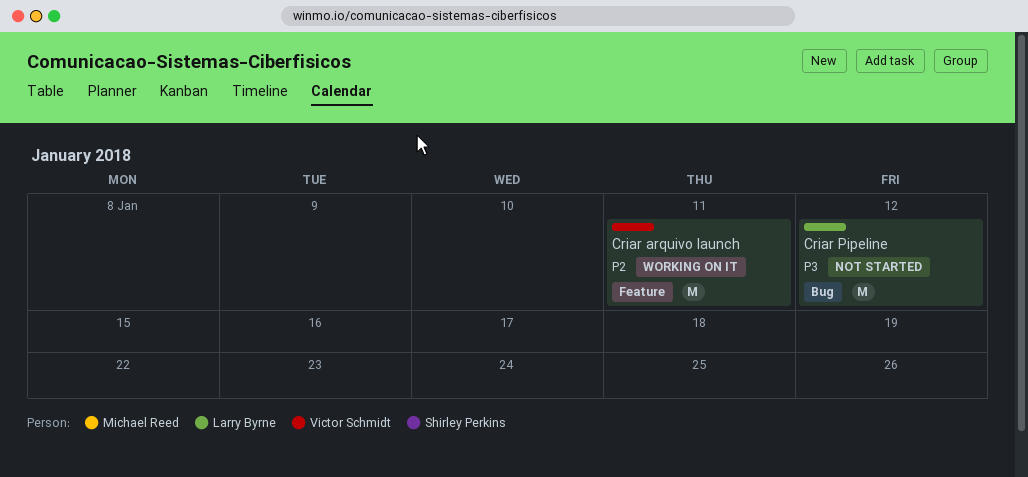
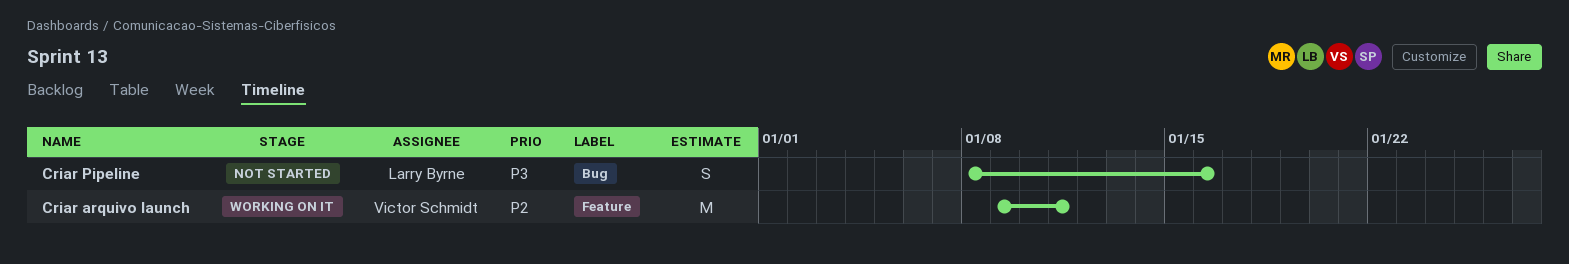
Criar Pipeline, estimate: M -> S
Criar Pipeline, due: Jan 12 -> Jan 16

